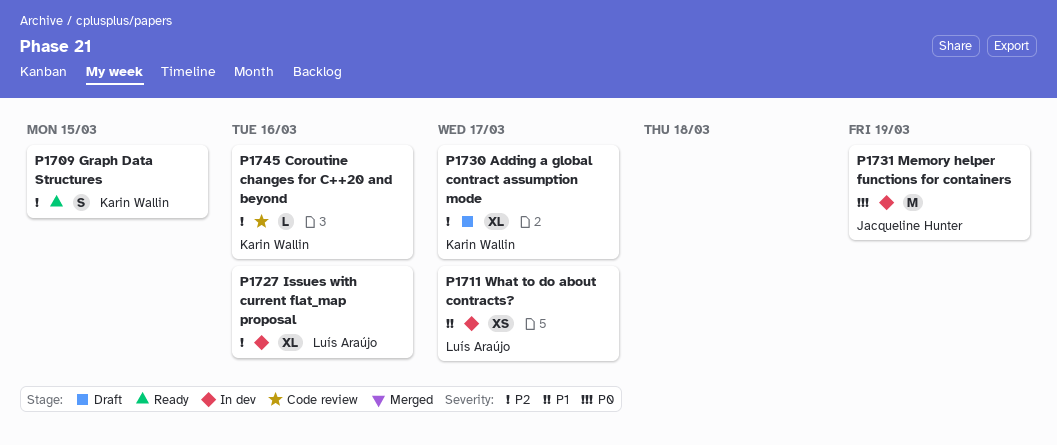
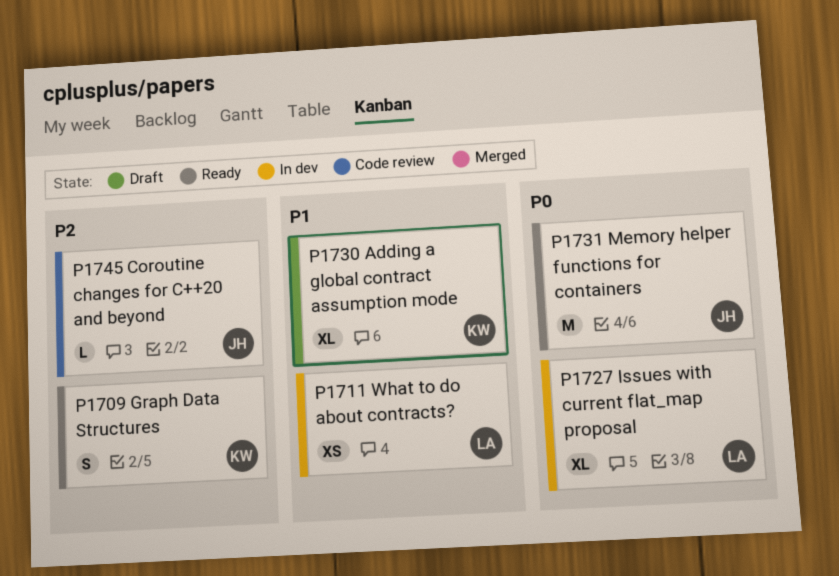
P1727 Issues with current flat_map proposal, priority: P2 -> P0
P1730 Adding a global contract assumption mode, priority: P2 -> P1
P1731 Memory helper functions for containers, status: In dev -> Ready
P1745 Coroutine changes for C++20 and beyond, owner: Karin Wallin -> Jacqueline Hunter

